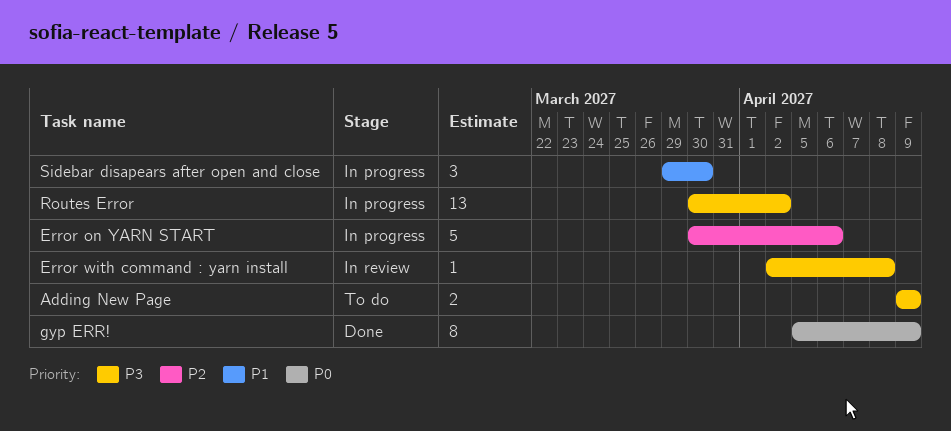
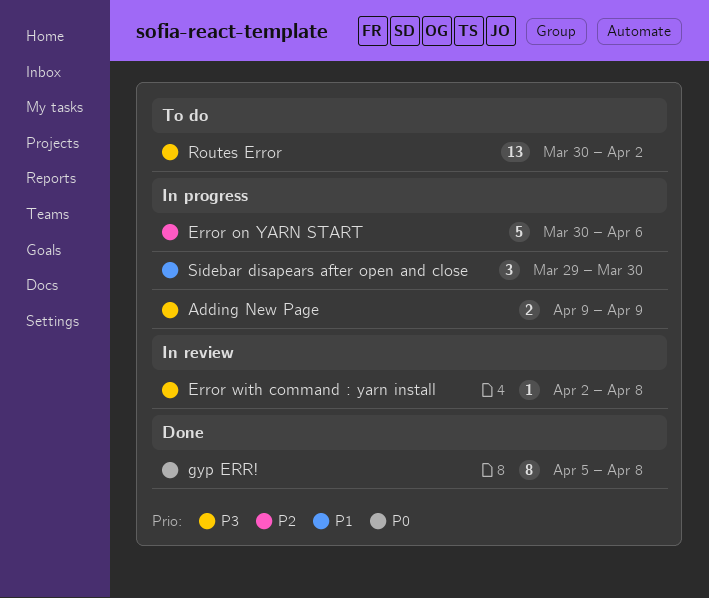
Adding New Page, status: To do -> In progress
gyp ERR!, due: Apr 9 -> Apr 8
Routes Error, status: In progress -> To do

